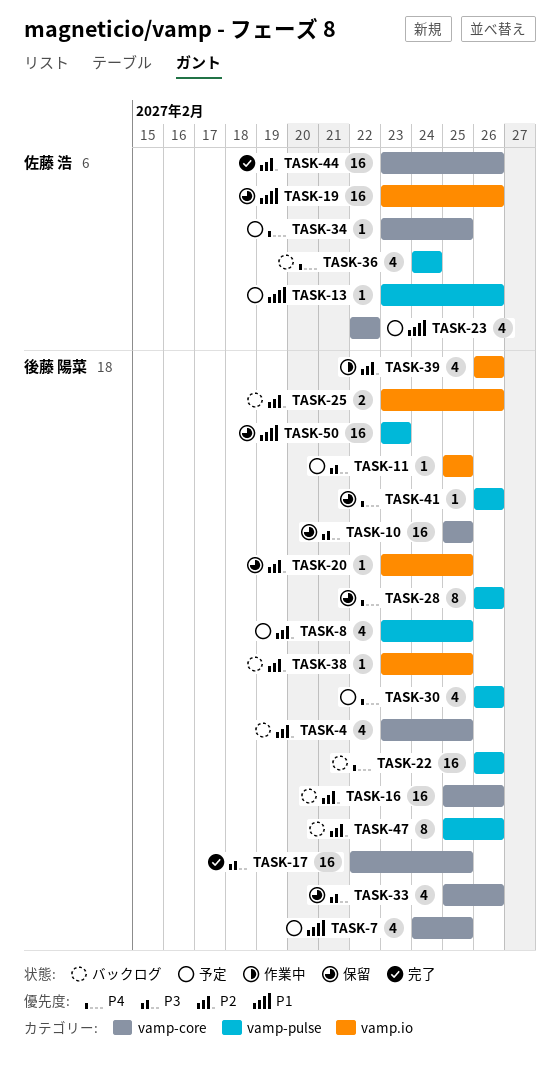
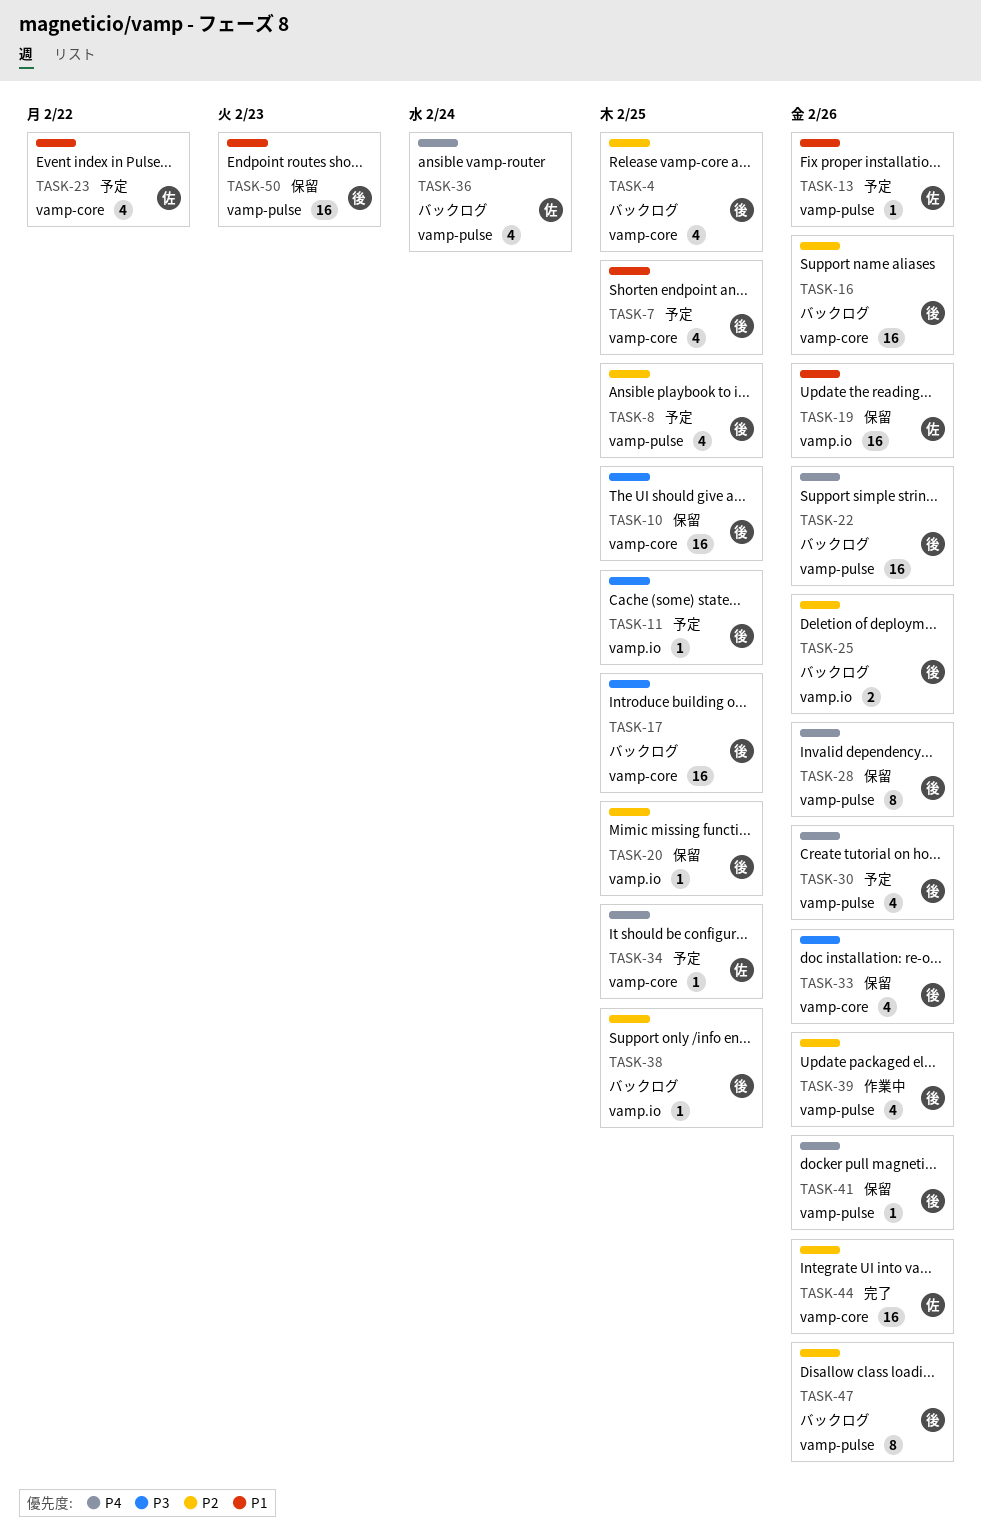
TASK-17, status: 完了 -> バックログ
TASK-39, label: vamp.io -> vamp-pulse

